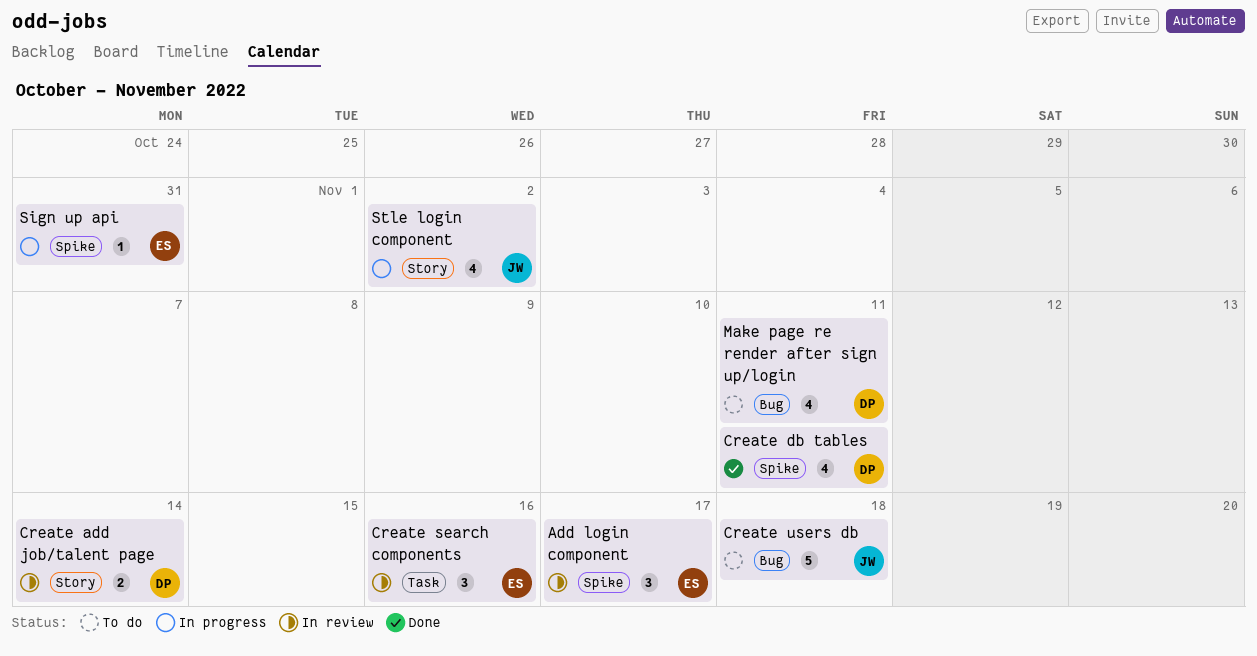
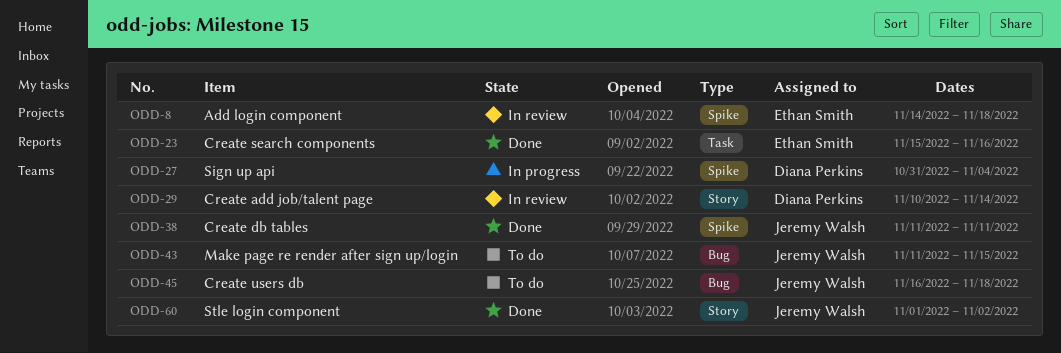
Add login component, due: Nov 17 -> Nov 18
Create db tables, owner: Diana Perkins -> Jeremy Walsh
Create search components, status: In review -> Done
Make page re render after sign up/login, owner: Diana Perkins -> Jeremy Walsh
Make page re render after sign up/login, due: Nov 11 -> Nov 15
Sign up api, owner: Ethan Smith -> Diana Perkins
Sign up api, due: Oct 31 -> Nov 4
Stle login component, status: In progress -> Done

